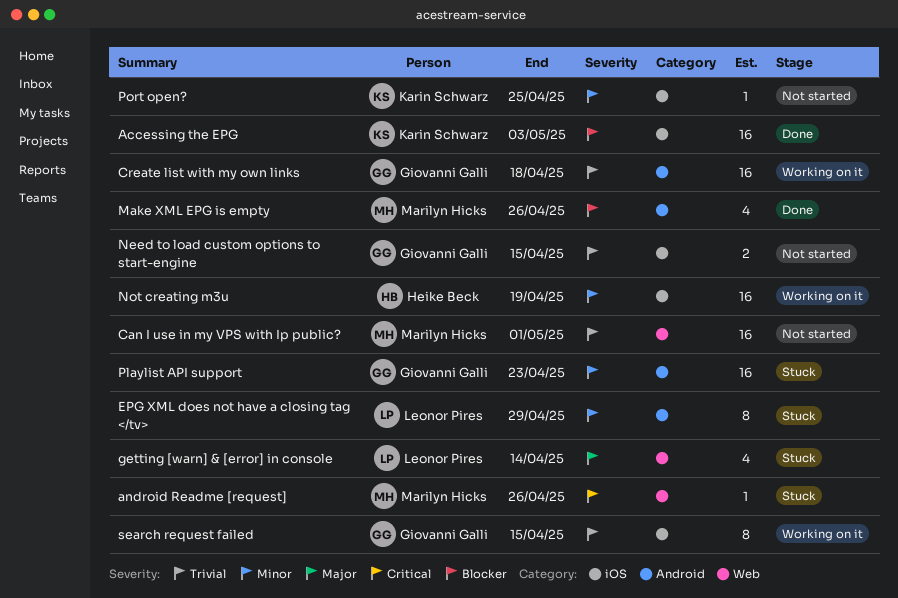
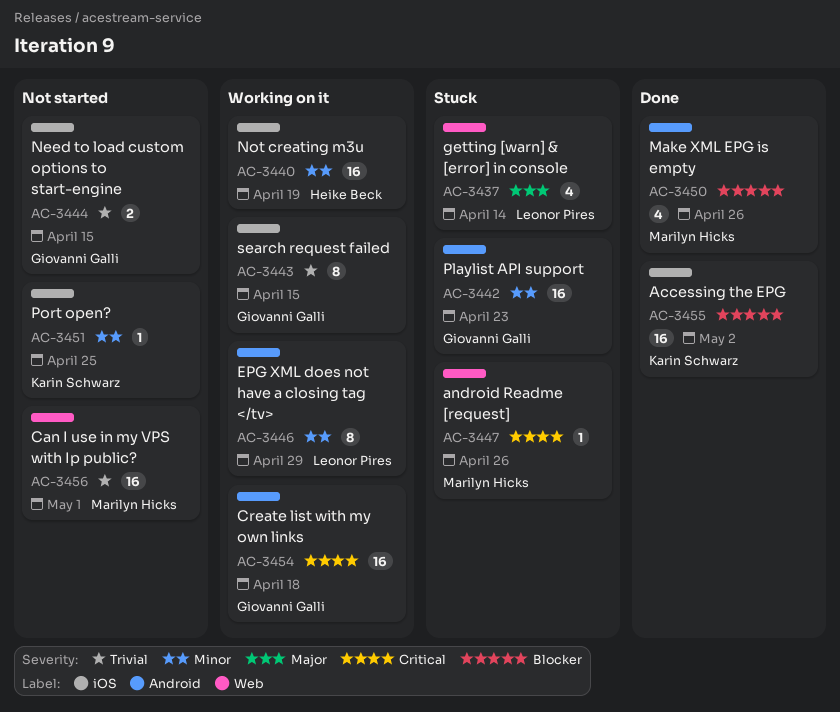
Accessing the EPG, due: May 3 -> May 2
Create list with my own links, priority: Trivial -> Critical
EPG XML does not have a closing tag </tv>, status: Stuck -> Working on it

